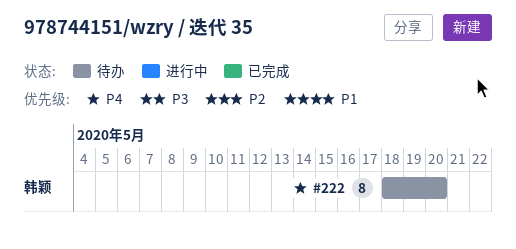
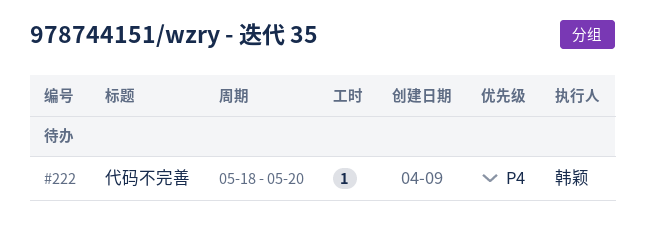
#222, estimate: 8 -> 1

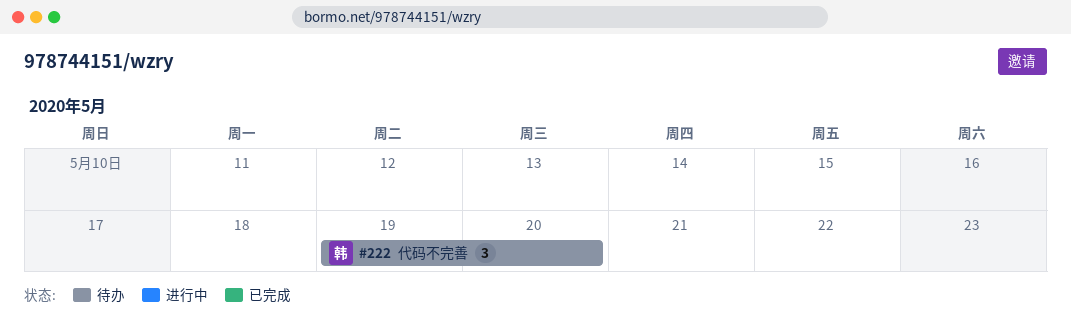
#222, estimate: 1 -> 3
#222, start: May 18 -> May 19

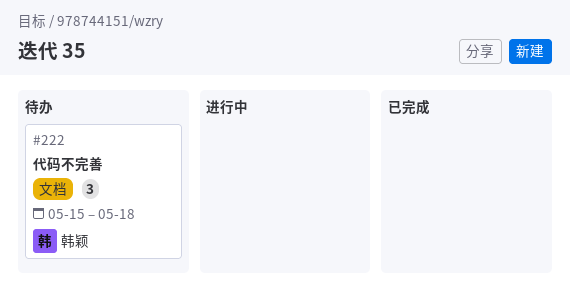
#222, start: May 19 -> May 15
#222, due: May 20 -> May 18

